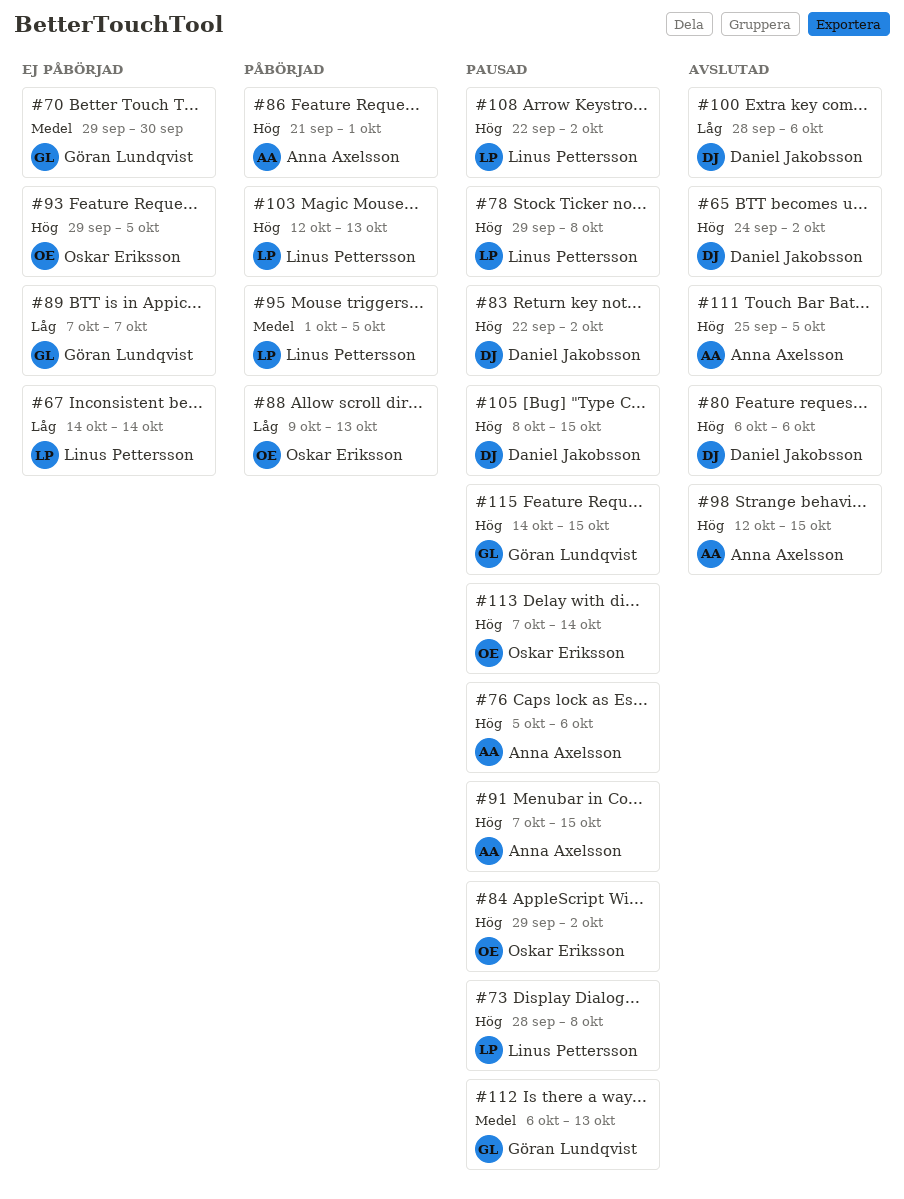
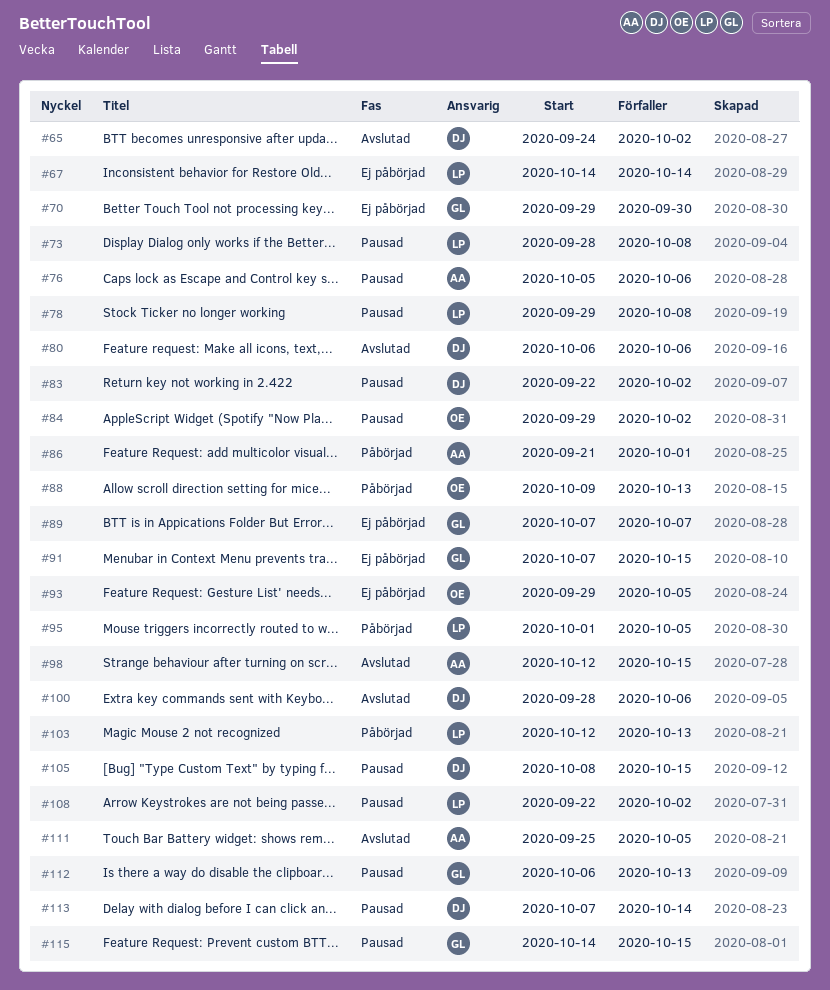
#91, status: Pausad -> Ej påbörjad
#91, owner: Anna Axelsson -> Göran Lundqvist
#113, owner: Oskar Eriksson -> Daniel Jakobsson

